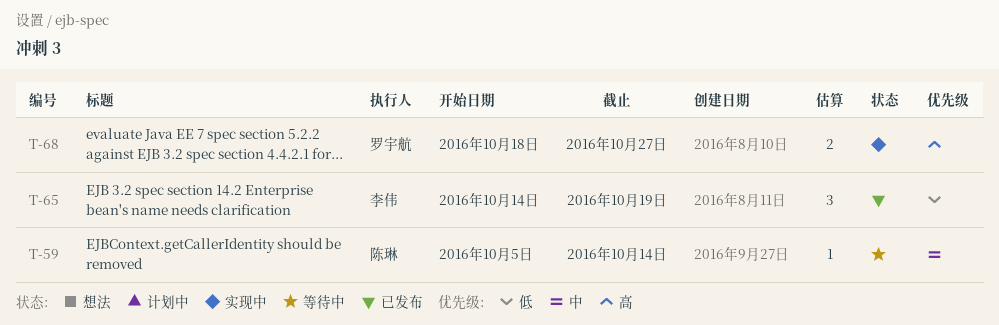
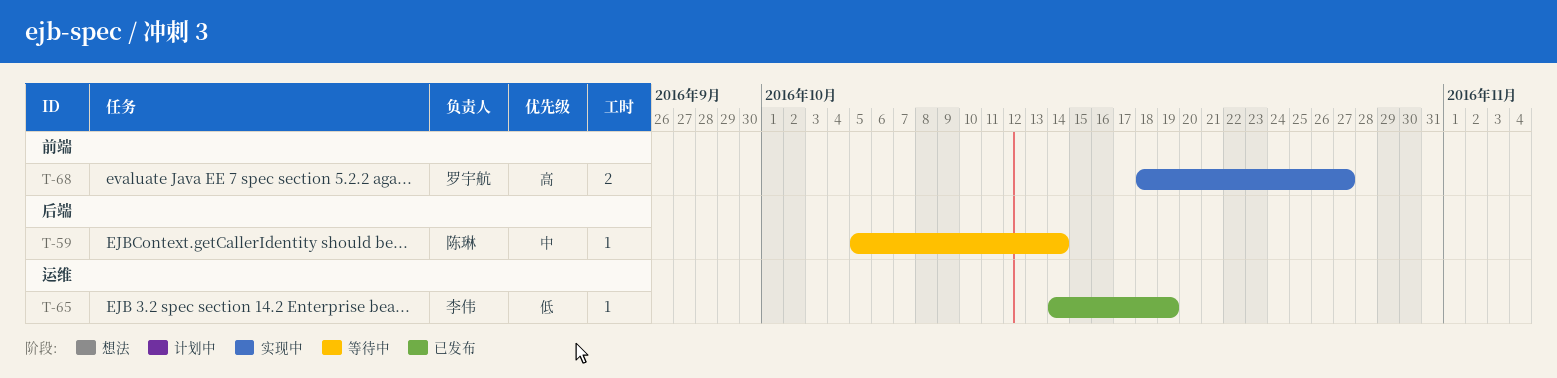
T-65, estimate: 3 -> 1

